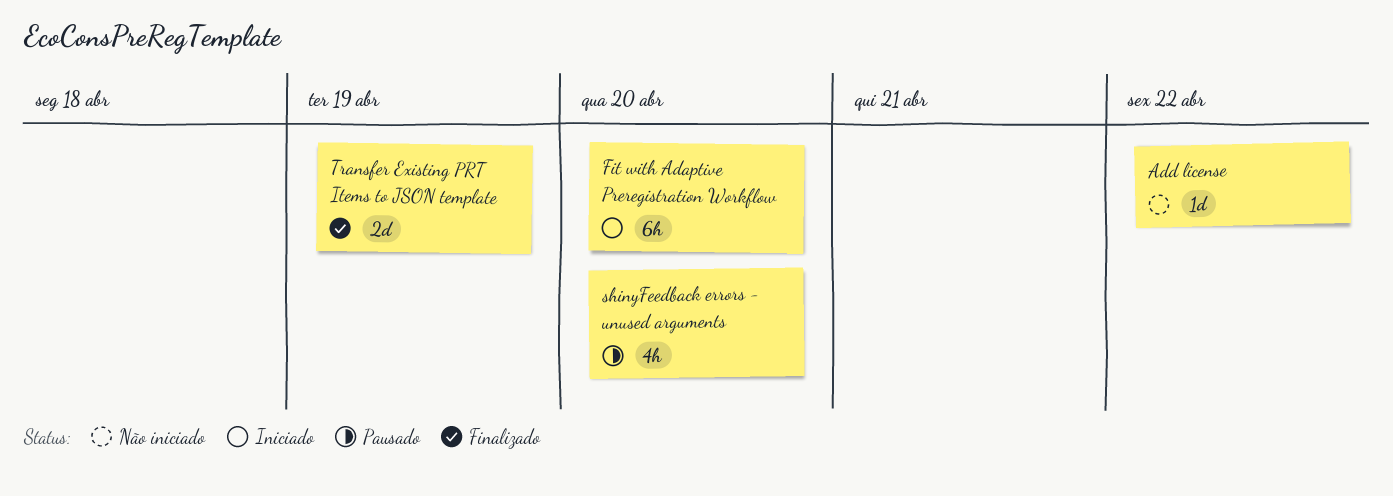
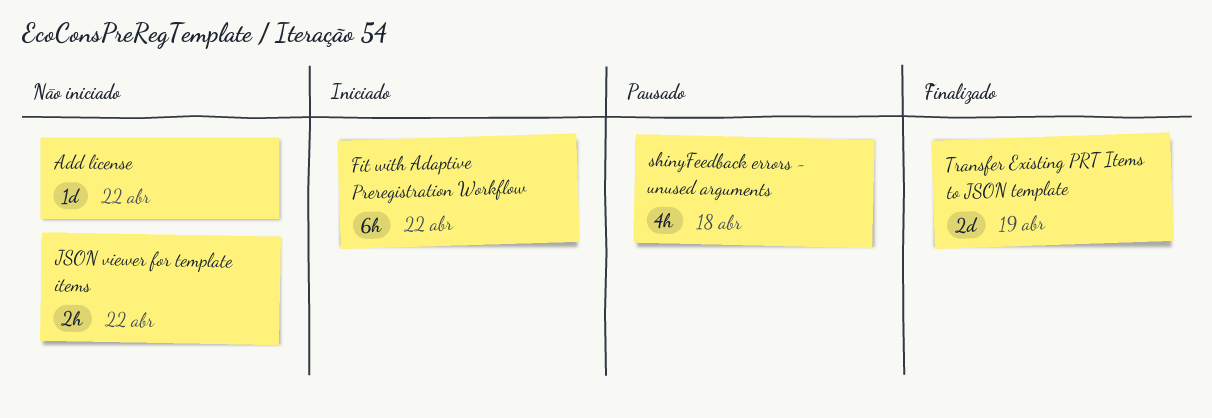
Fit with Adaptive Preregistration Workflow, due: Apr 20 -> Apr 22
JSON viewer for template items: none -> present
shinyFeedback errors - unused arguments, due: Apr 20 -> Apr 18

